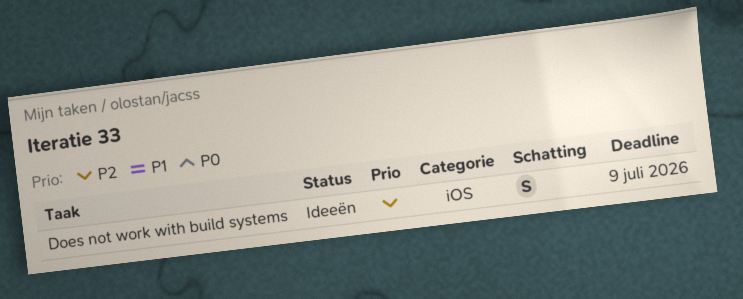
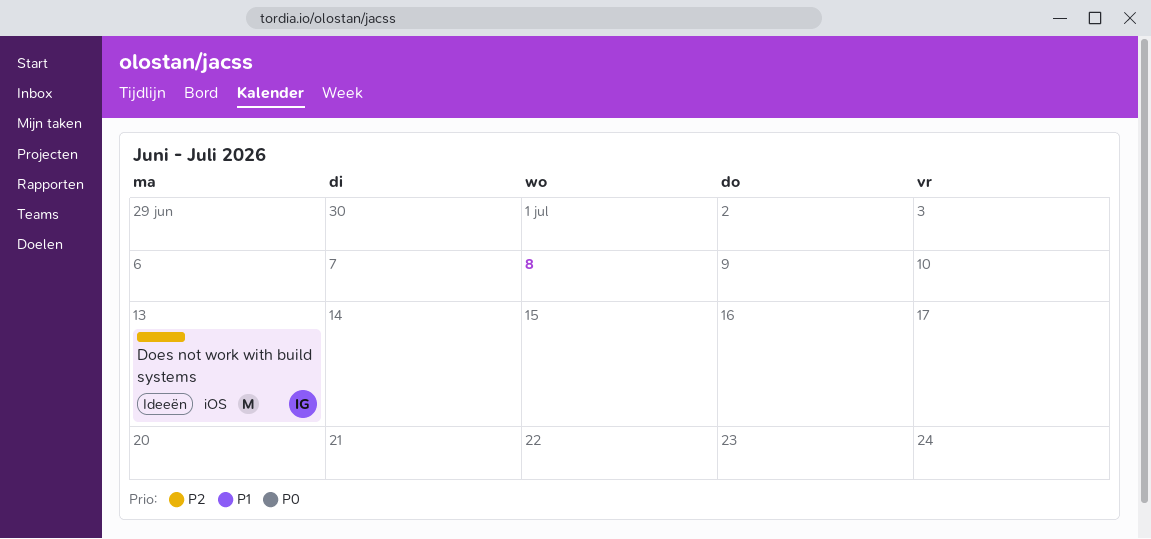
Does not work with build systems, estimate: S -> M
Does not work with build systems, due: Jul 9 -> Jul 13

